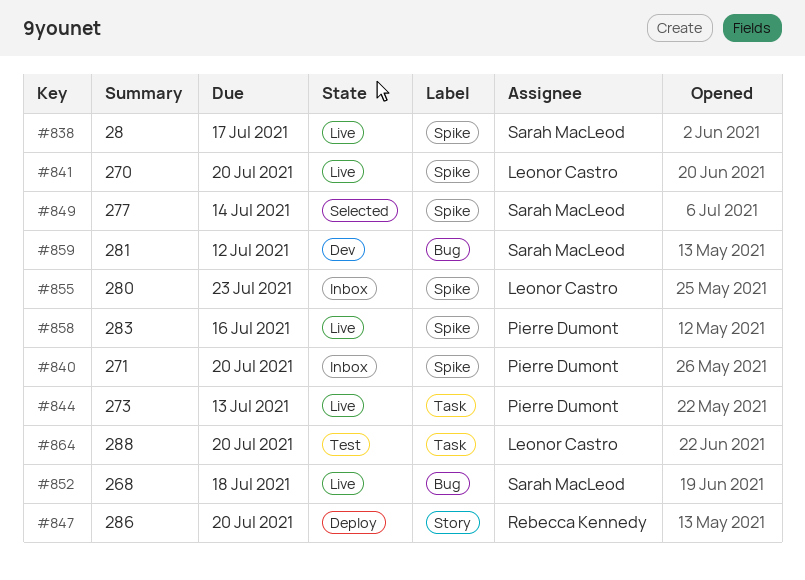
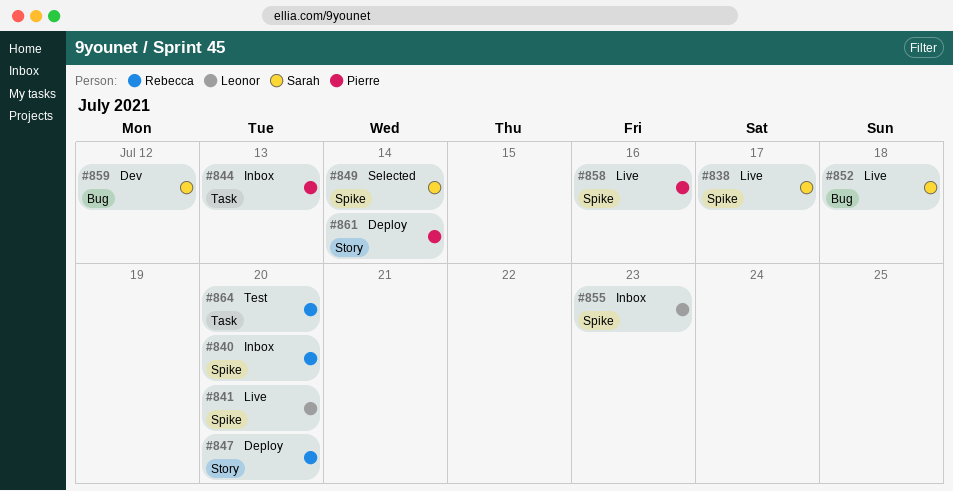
#840, owner: Pierre Dumont -> Rebecca Kennedy
#844, status: Live -> Inbox
#861: none -> present
#864, owner: Leonor Castro -> Rebecca Kennedy

